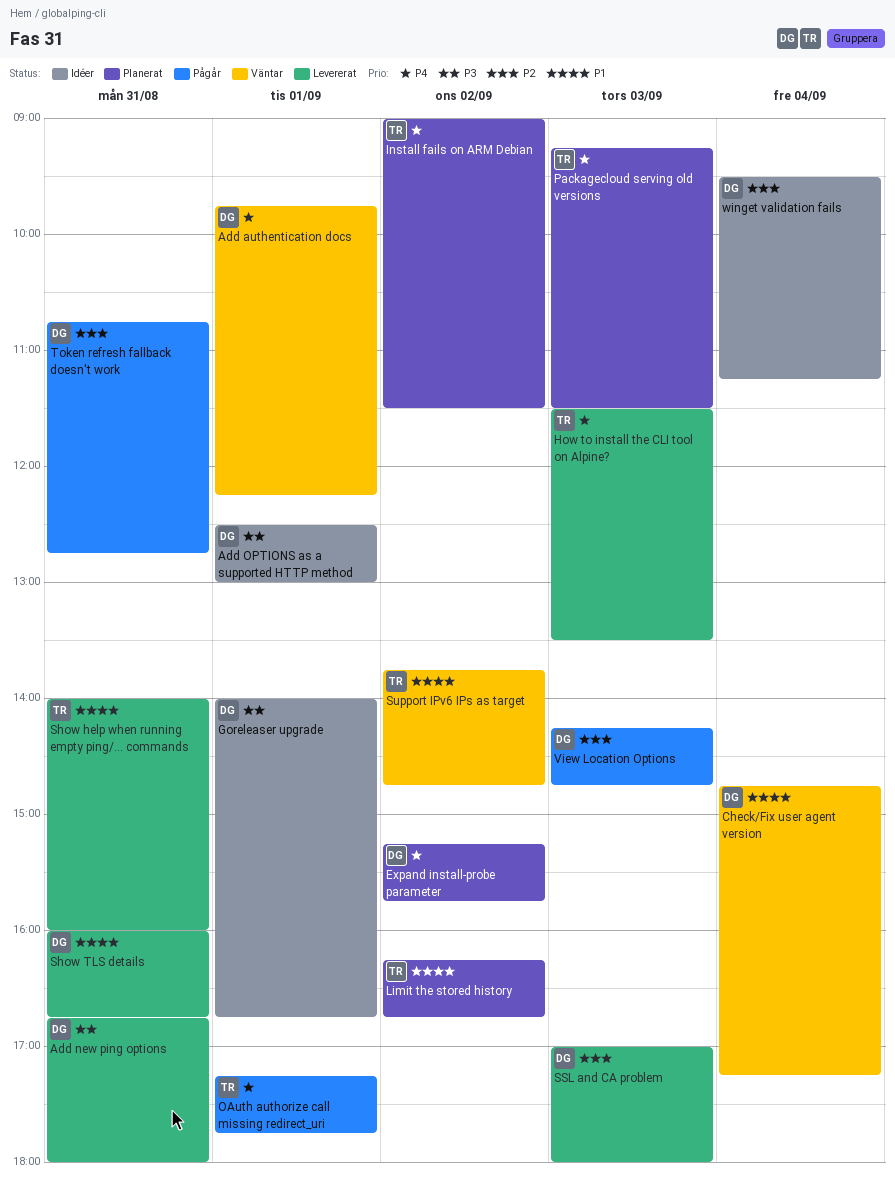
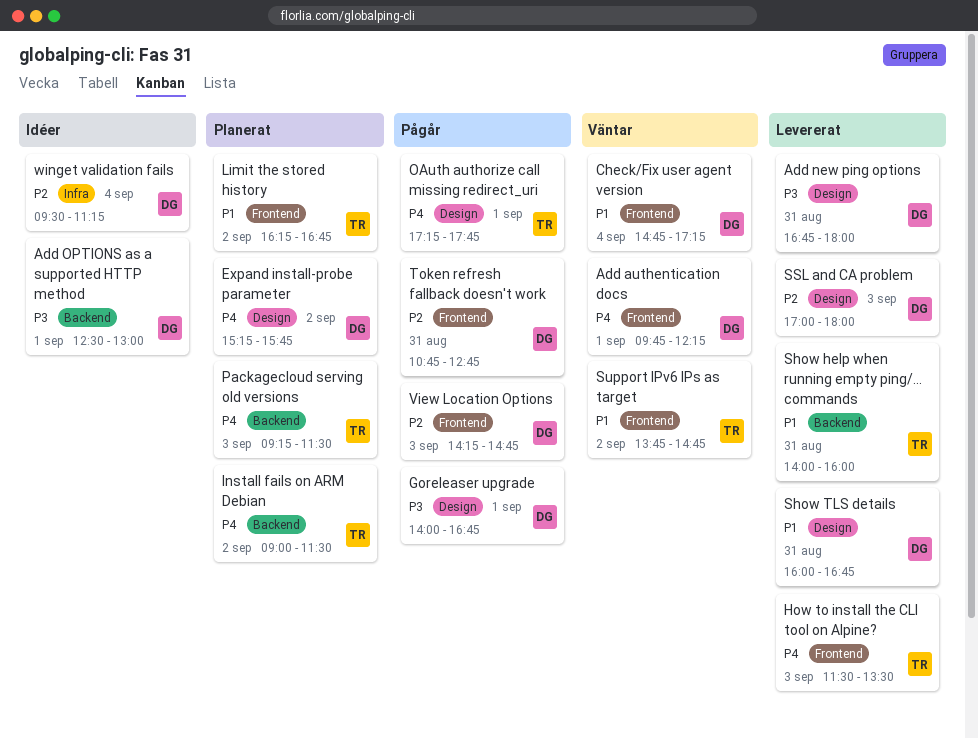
Goreleaser upgrade, status: Idéer -> Pågår

